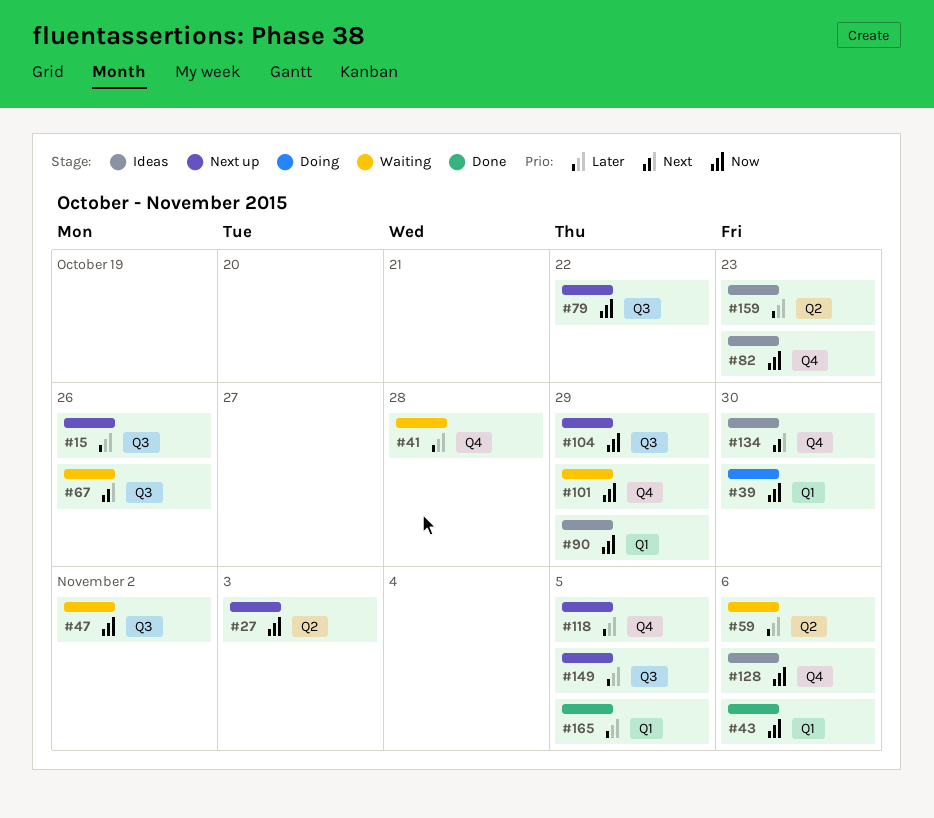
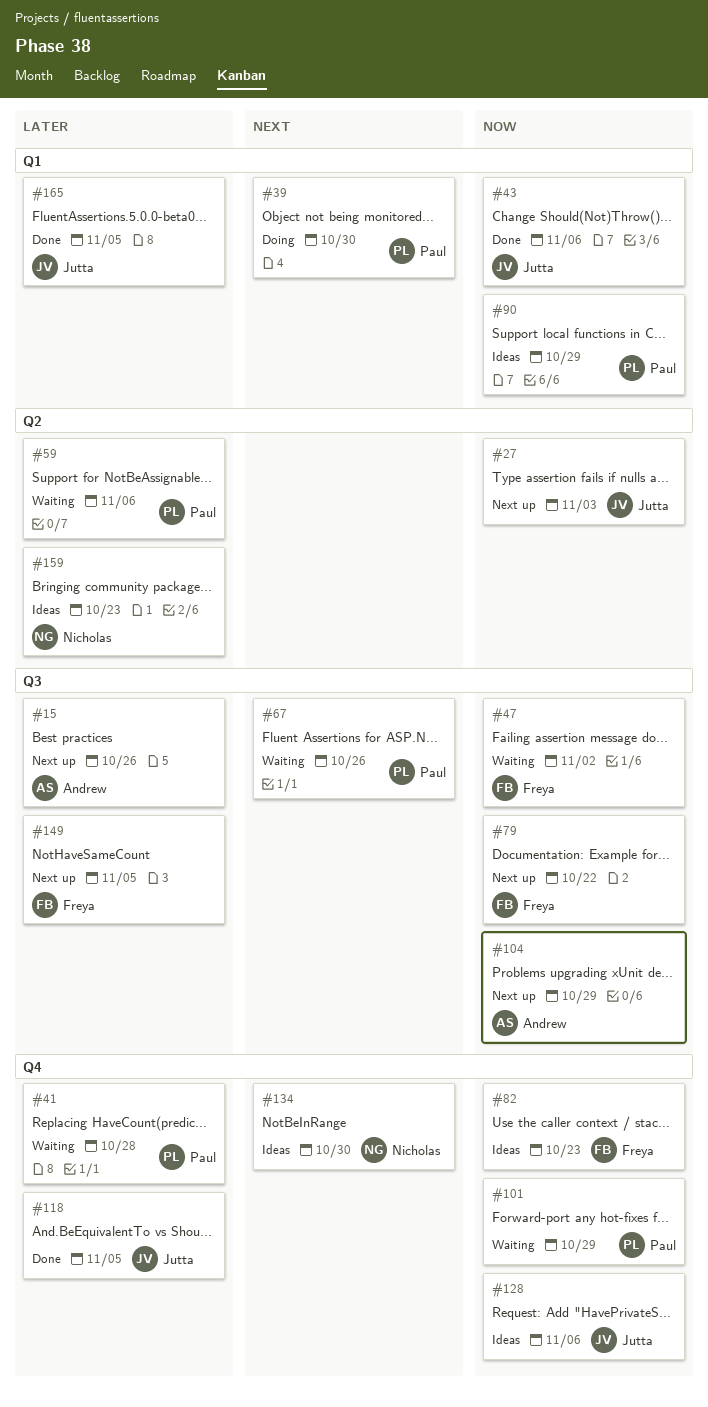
#39, priority: Now -> Next
#118, status: Next up -> Done

